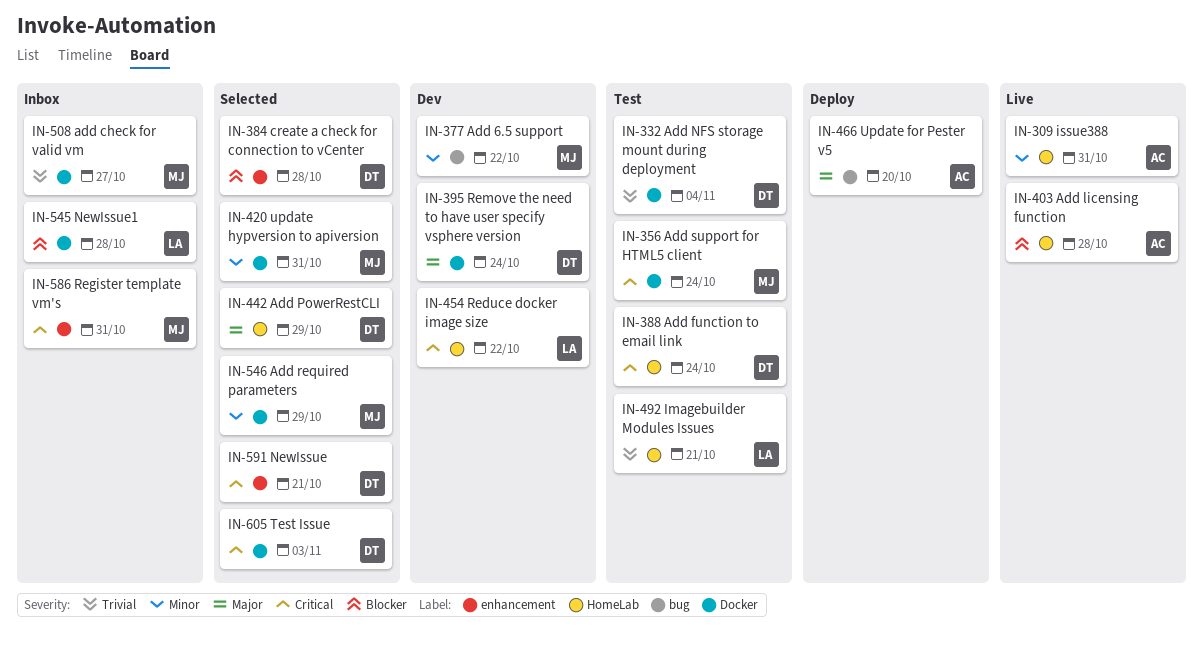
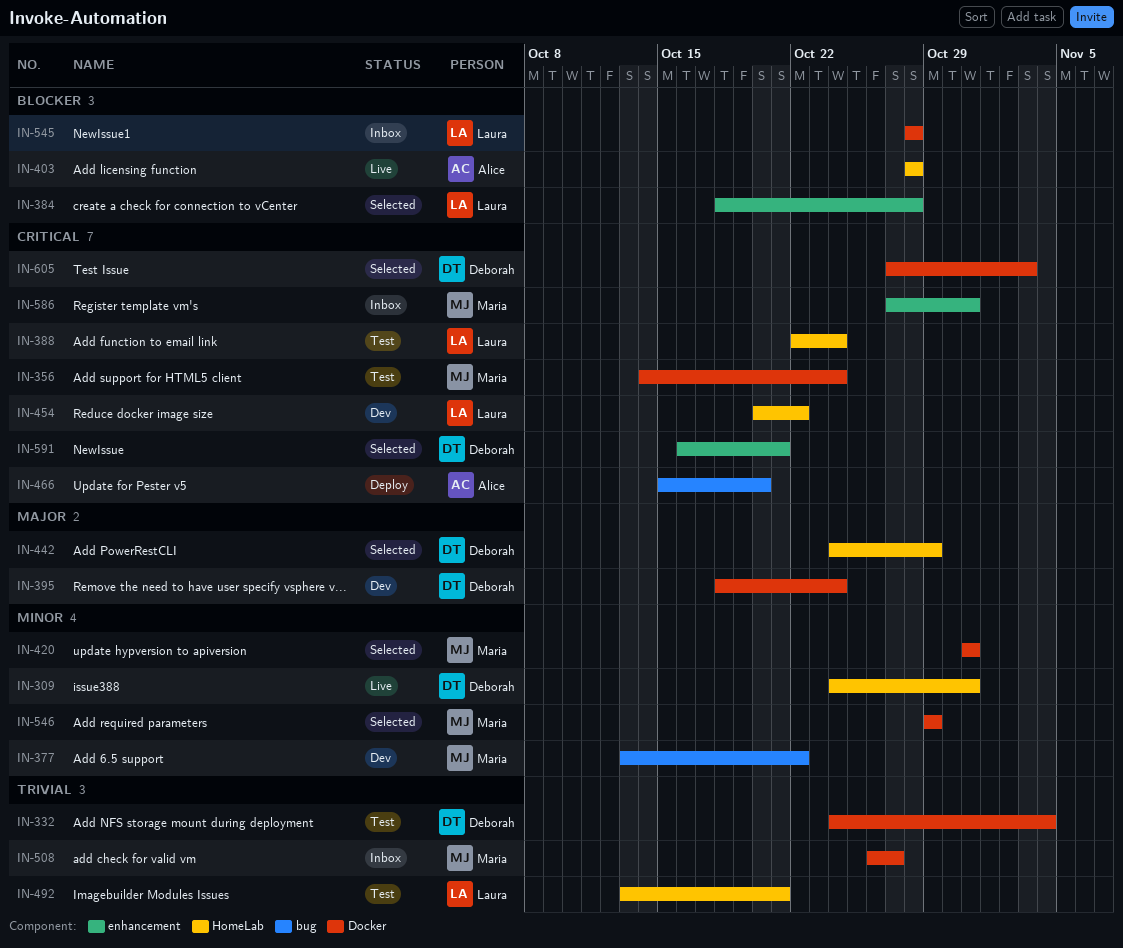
IN-309, owner: Alice -> Deborah
IN-384, owner: Deborah -> Laura
IN-388, owner: Deborah -> Laura
IN-466, priority: Major -> Critical

